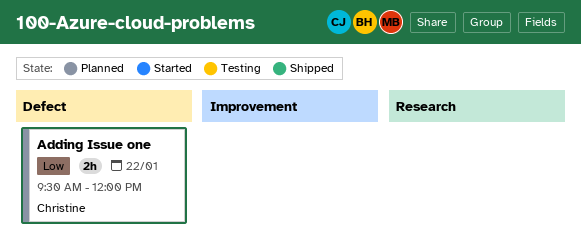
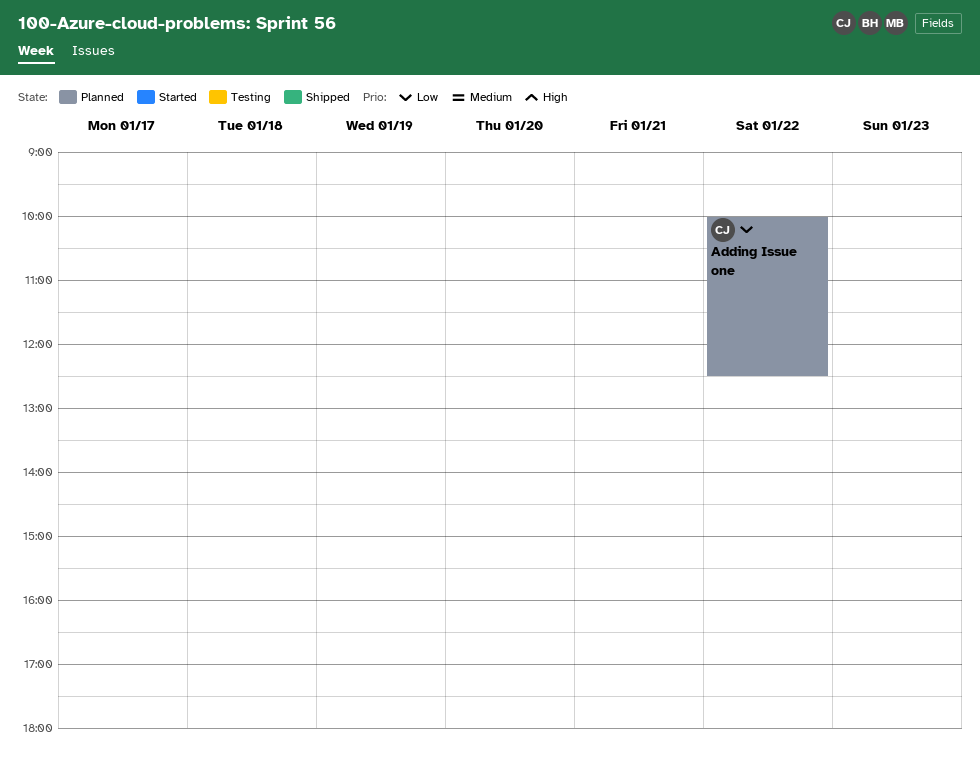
Adding Issue one, begins: 09:30 -> 10:00
Adding Issue one, ends: 12:00 -> 12:30

